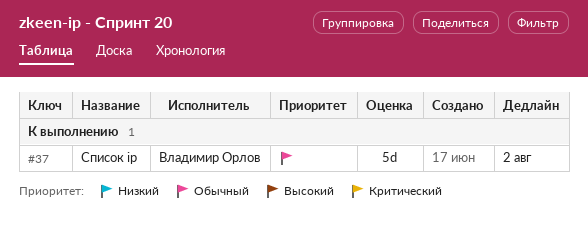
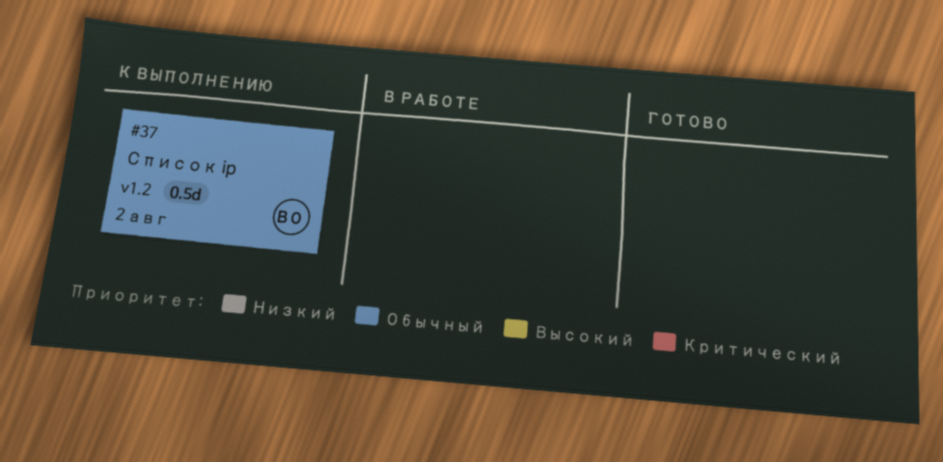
#37, estimate: 5d -> 0.5d

